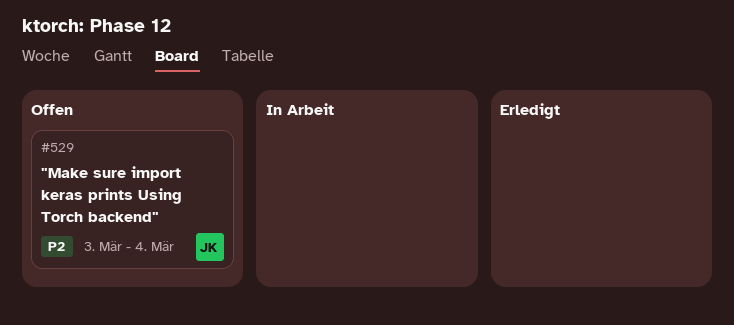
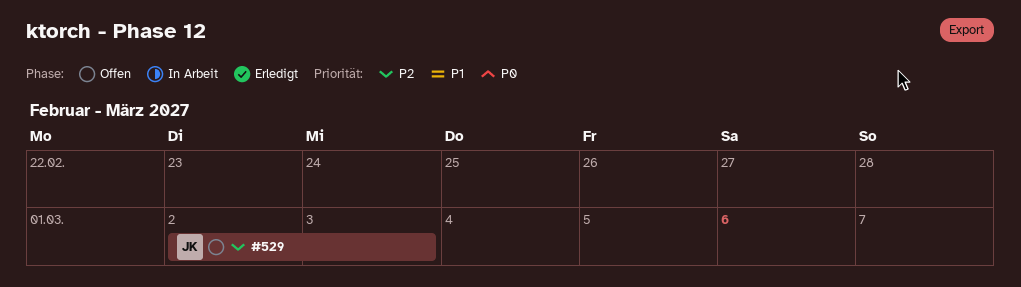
#529, start: Mar 3 -> Mar 2
#529, due: Mar 4 -> Mar 3

